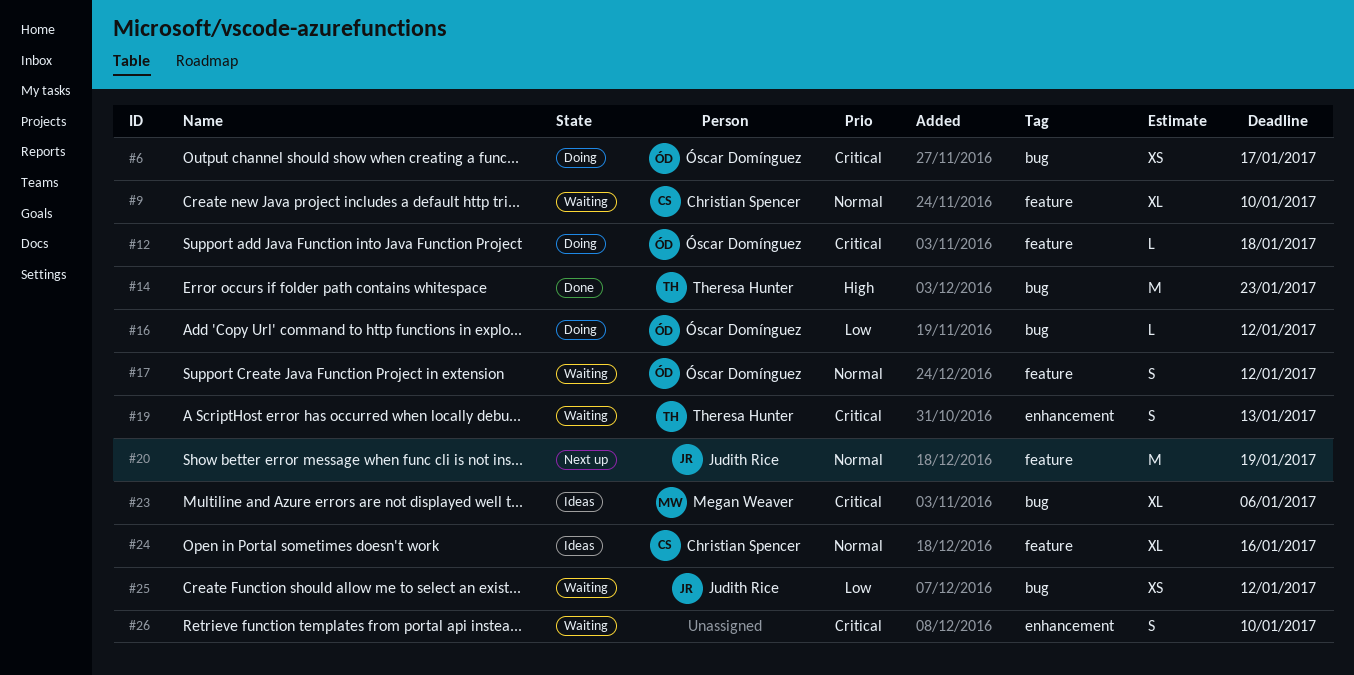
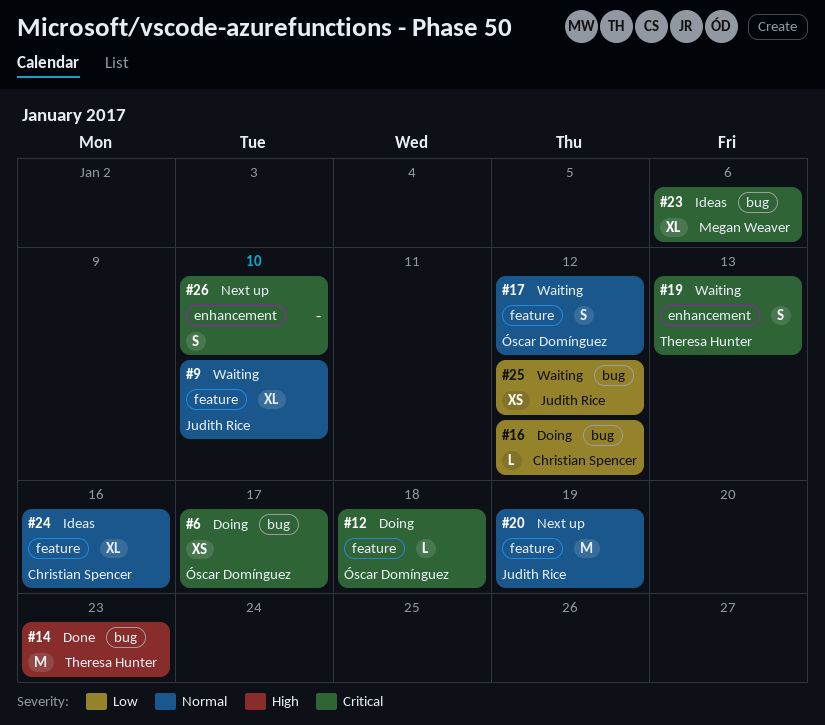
#9, owner: Christian Spencer -> Judith Rice
#16, owner: Óscar Domínguez -> Christian Spencer
#26, status: Waiting -> Next up

